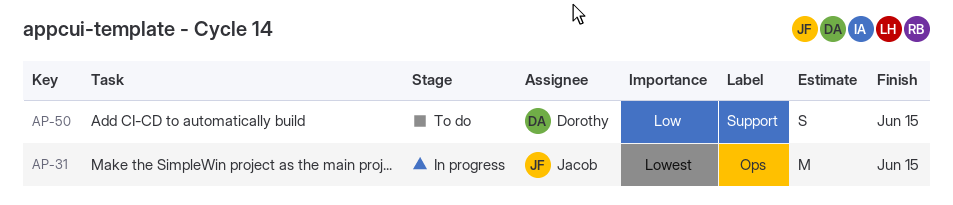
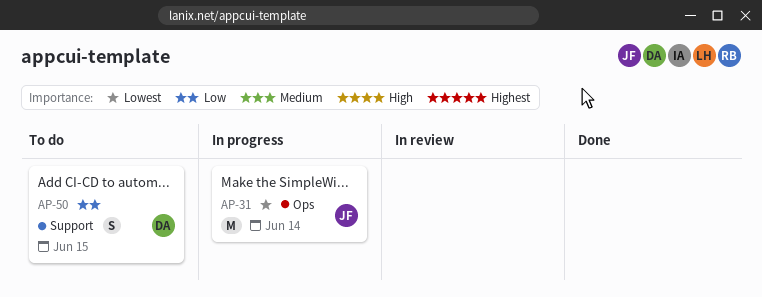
AP-31, due: Jun 15 -> Jun 14

